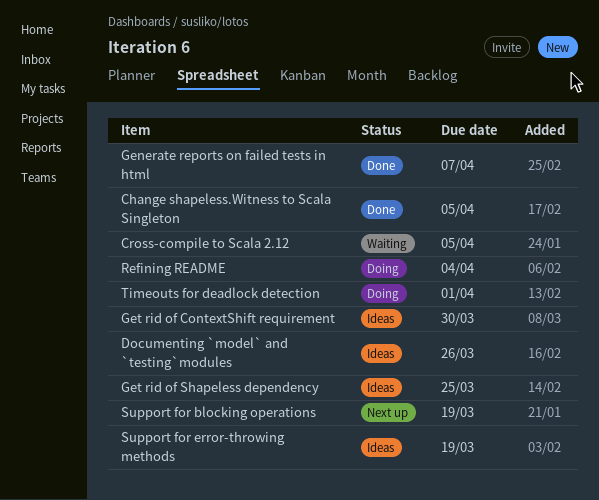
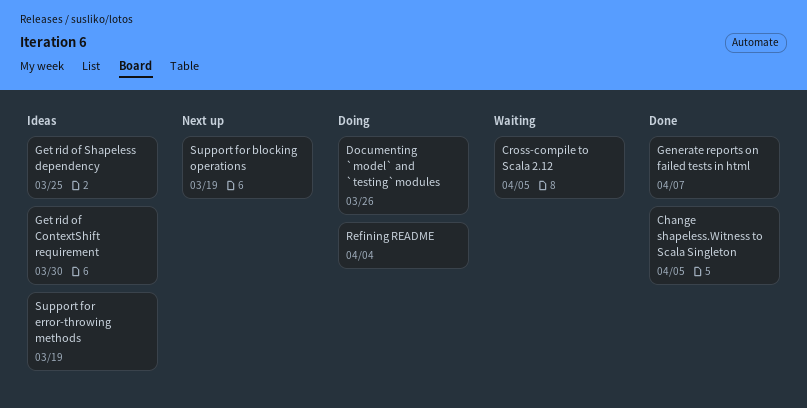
Documenting `model` and `testing`modules, status: Ideas -> Doing
Timeouts for deadlock detection: present -> none

